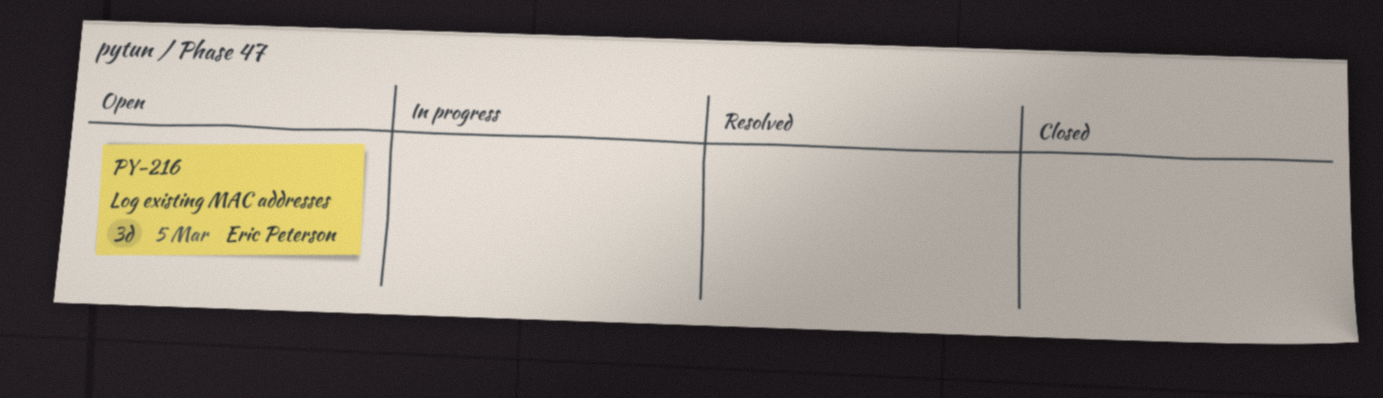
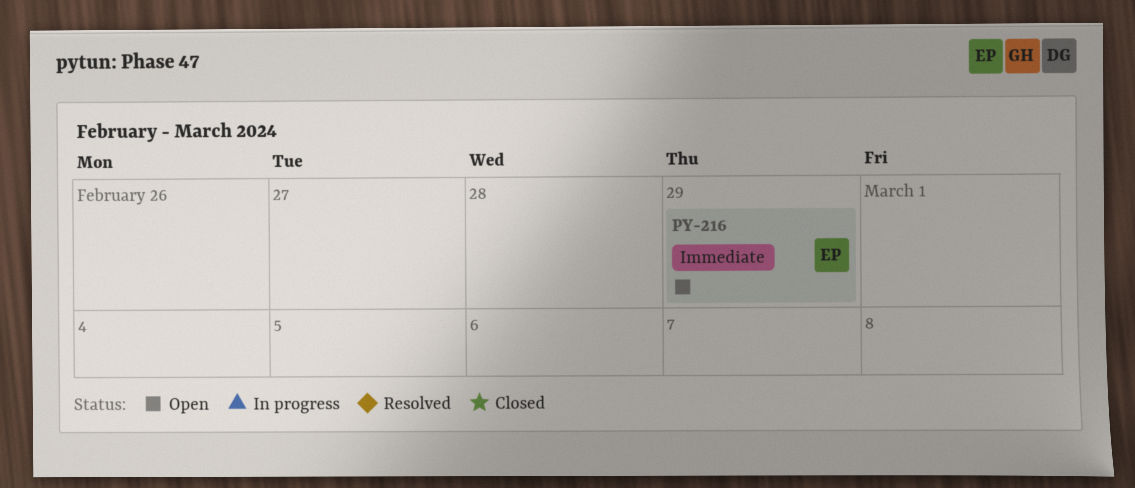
PY-216, due: Mar 5 -> Feb 29

